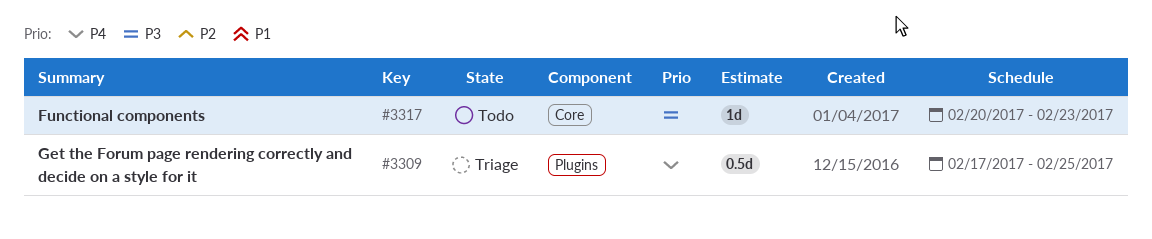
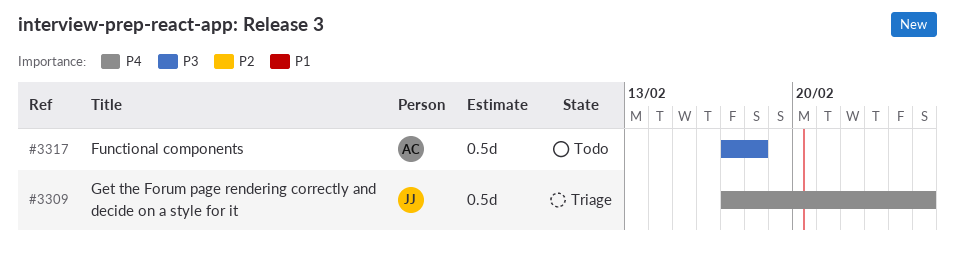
#3317, estimate: 1d -> 0.5d
#3317, start: Feb 20 -> Feb 17
#3317, due: Feb 23 -> Feb 18

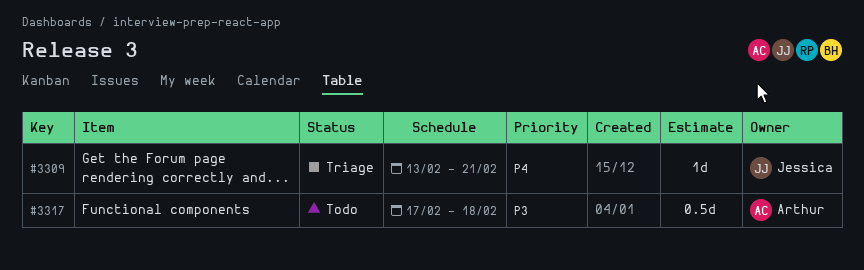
#3309, estimate: 0.5d -> 1d
#3309, start: Feb 17 -> Feb 13
#3309, due: Feb 25 -> Feb 21

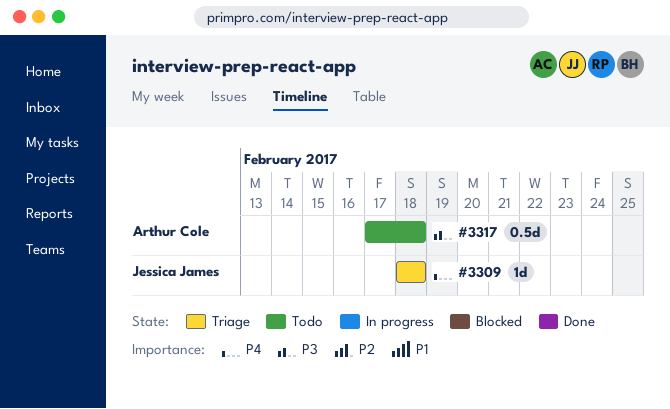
#3309, start: Feb 13 -> Feb 18
#3309, due: Feb 21 -> Feb 18

